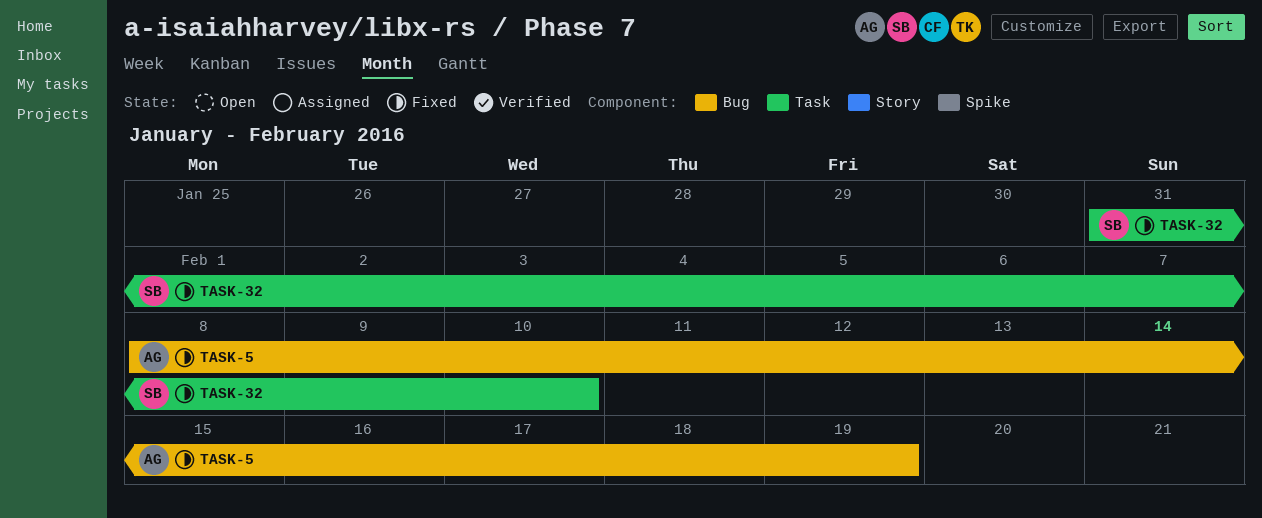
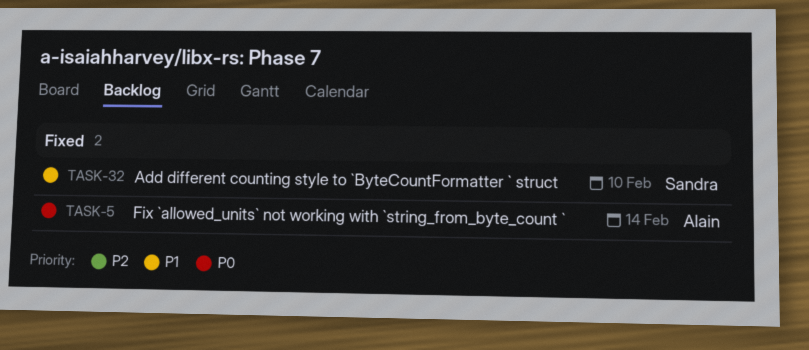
TASK-5, due: Feb 19 -> Feb 14

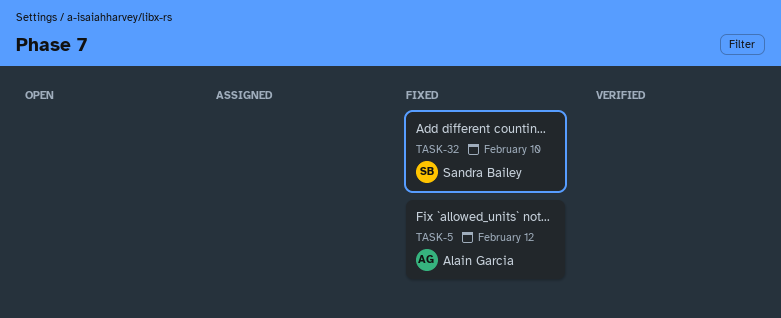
TASK-5, due: Feb 14 -> Feb 12

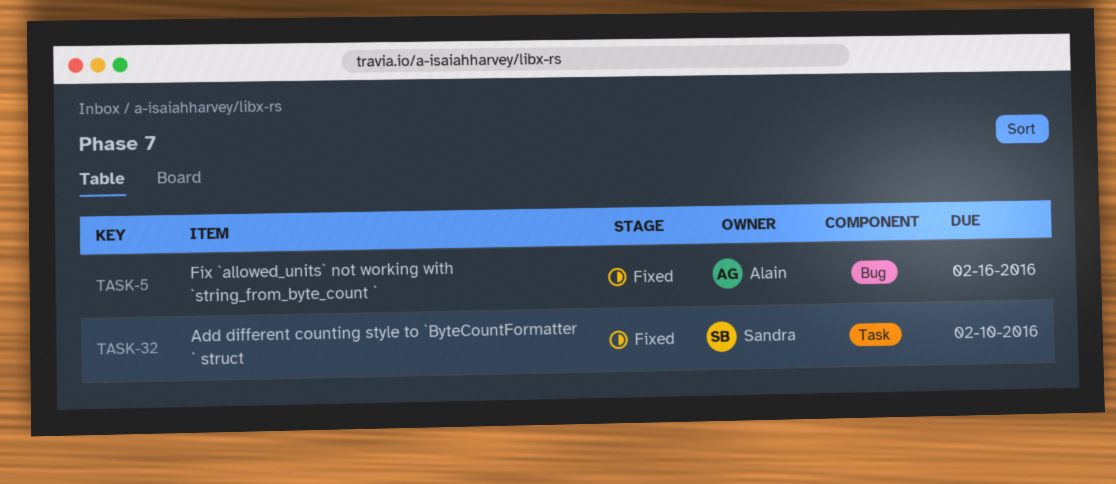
TASK-5, due: Feb 12 -> Feb 16

